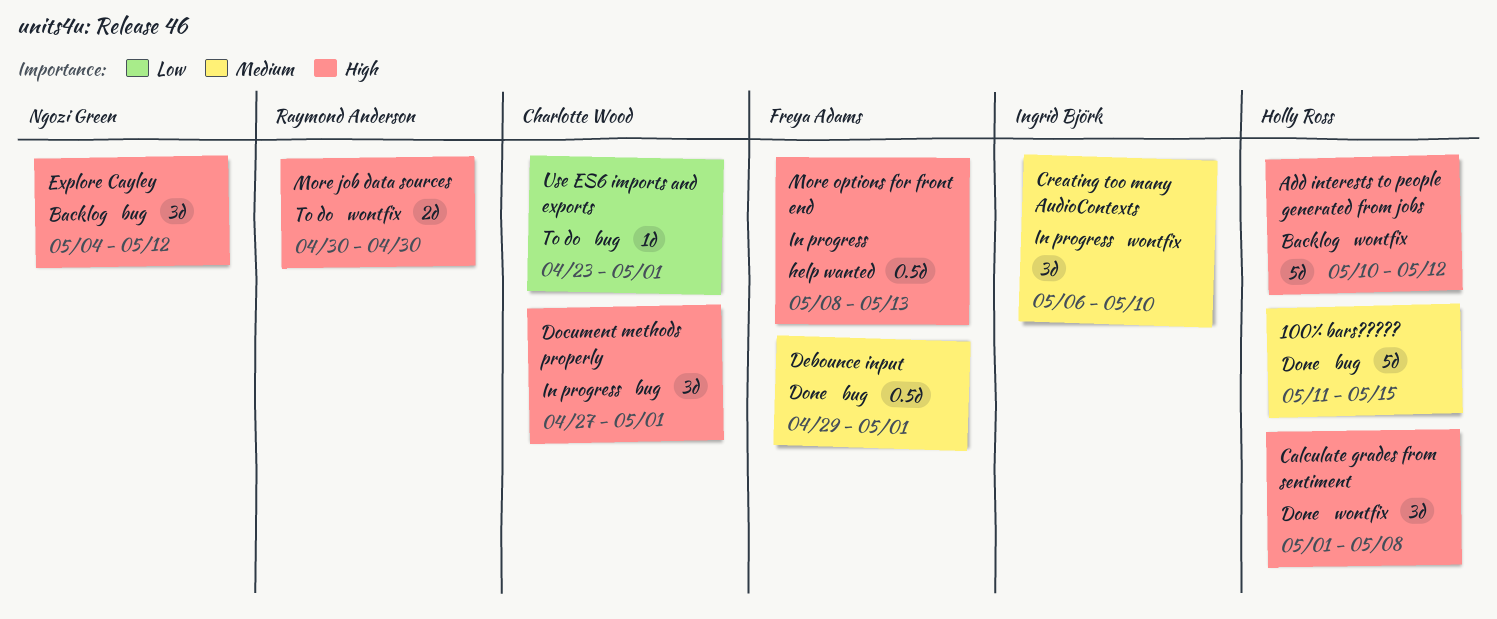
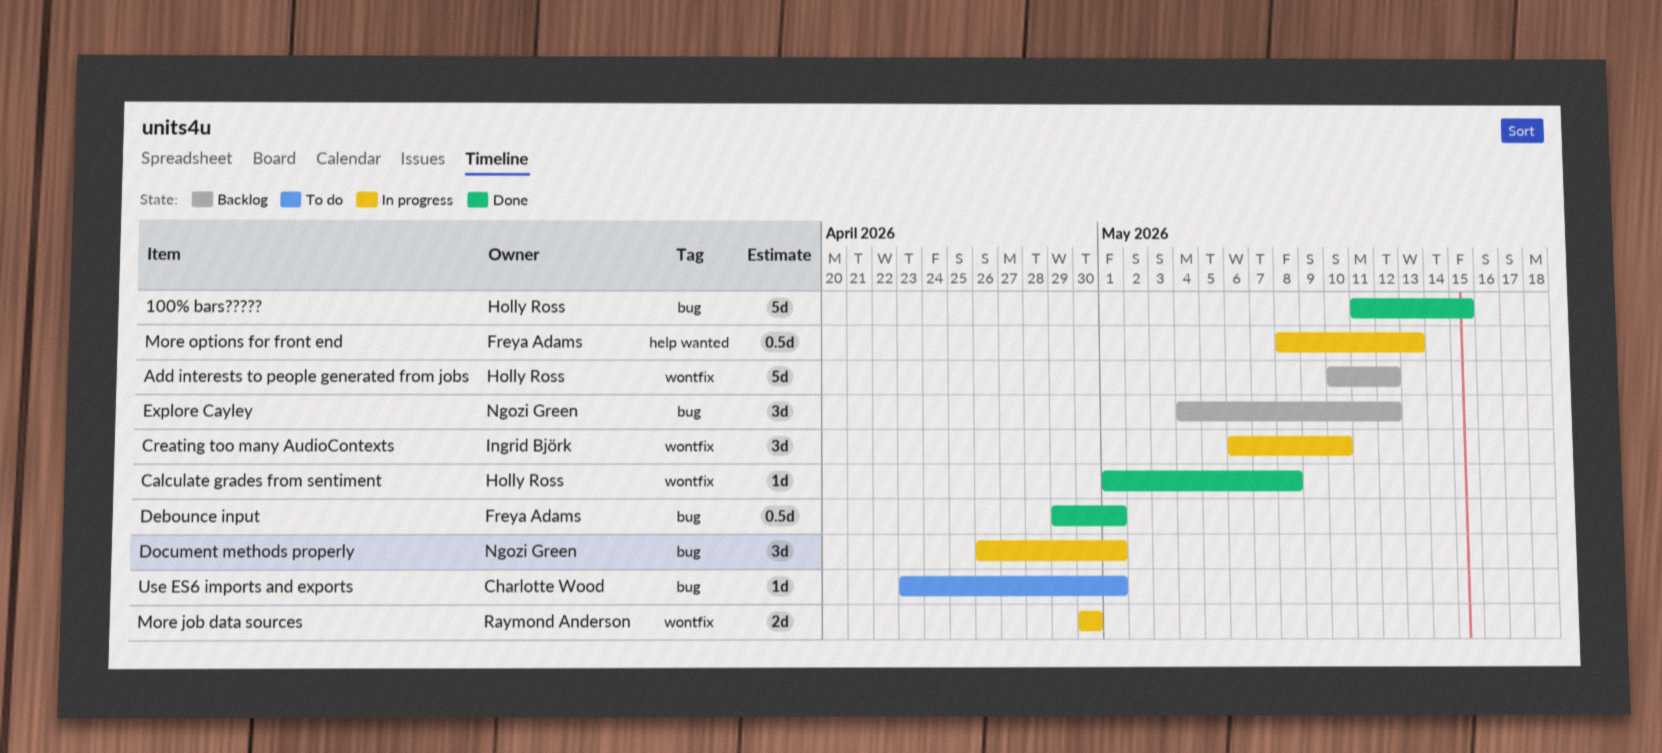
Calculate grades from sentiment, estimate: 3d -> 1d
Document methods properly, owner: Charlotte Wood -> Ngozi Green
Document methods properly, start: Apr 27 -> Apr 26
More job data sources, status: To do -> In progress

